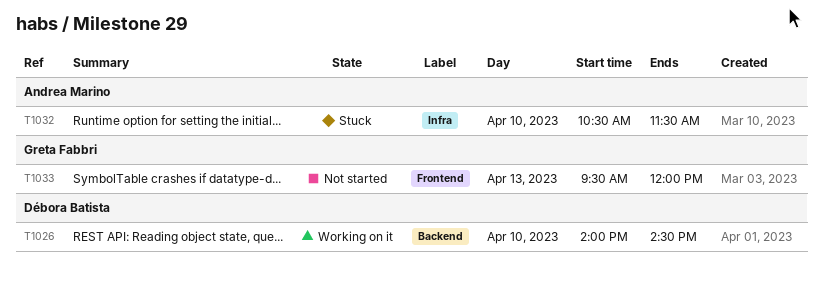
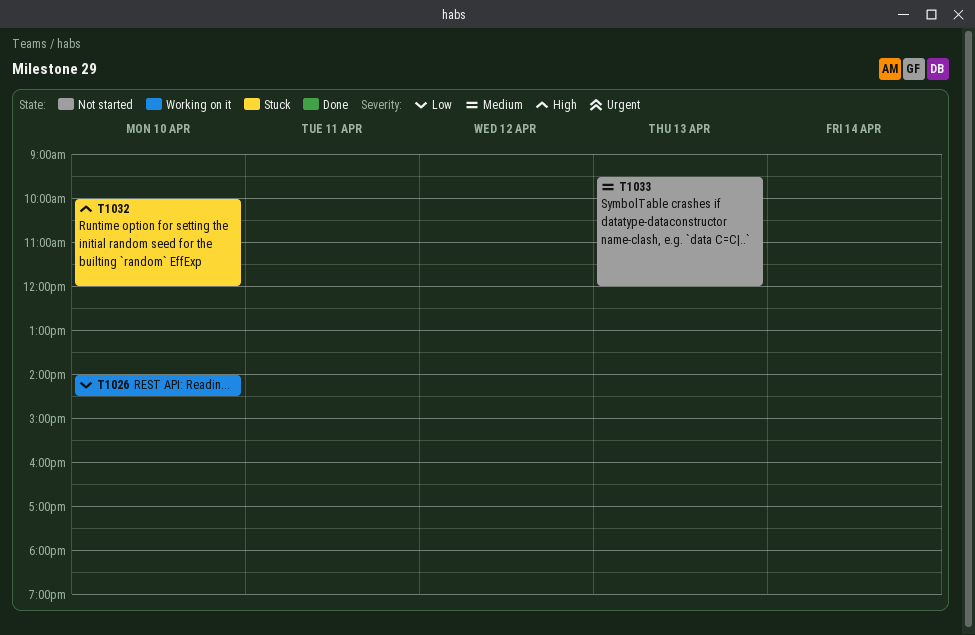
T1032, begins: 10:30 -> 10:00
T1032, ends: 11:30 -> 12:00

